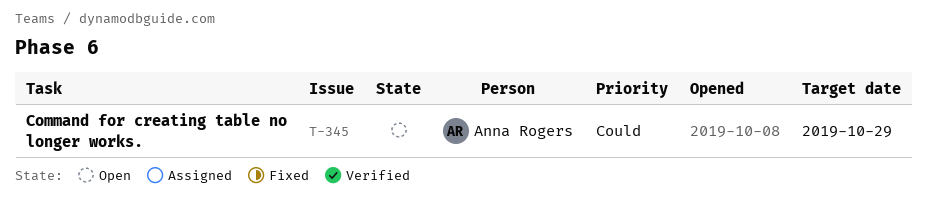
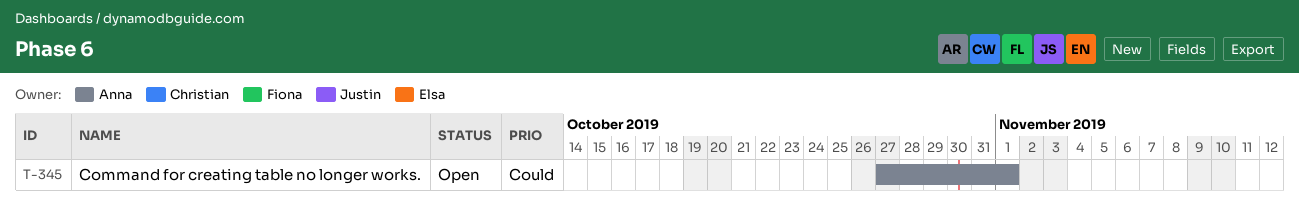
T-345, due: Oct 29 -> Nov 1

